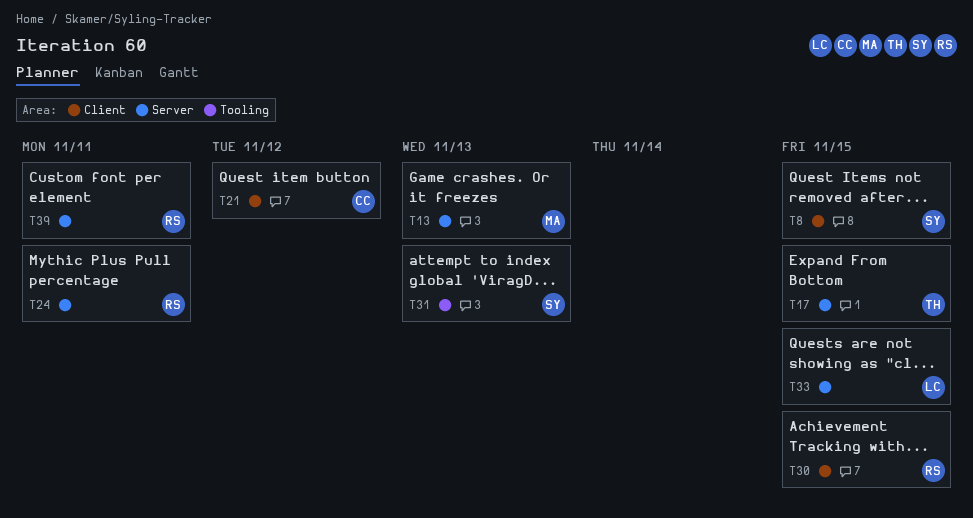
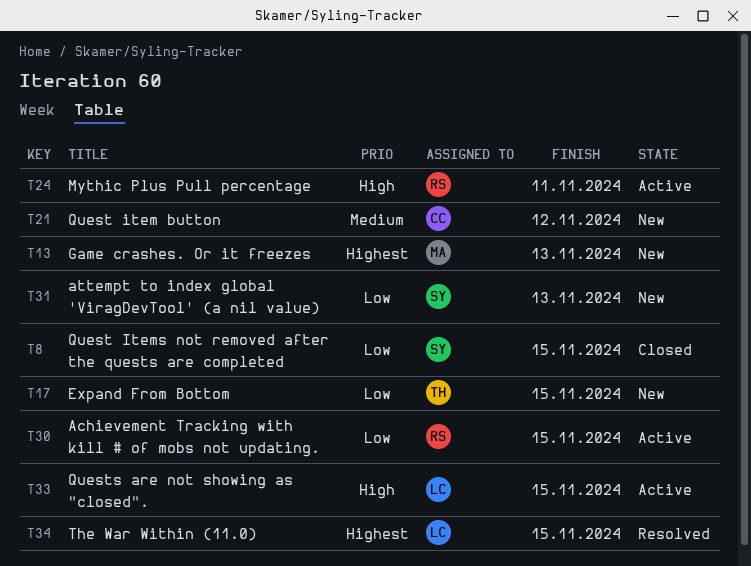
T34: none -> present
T39: present -> none

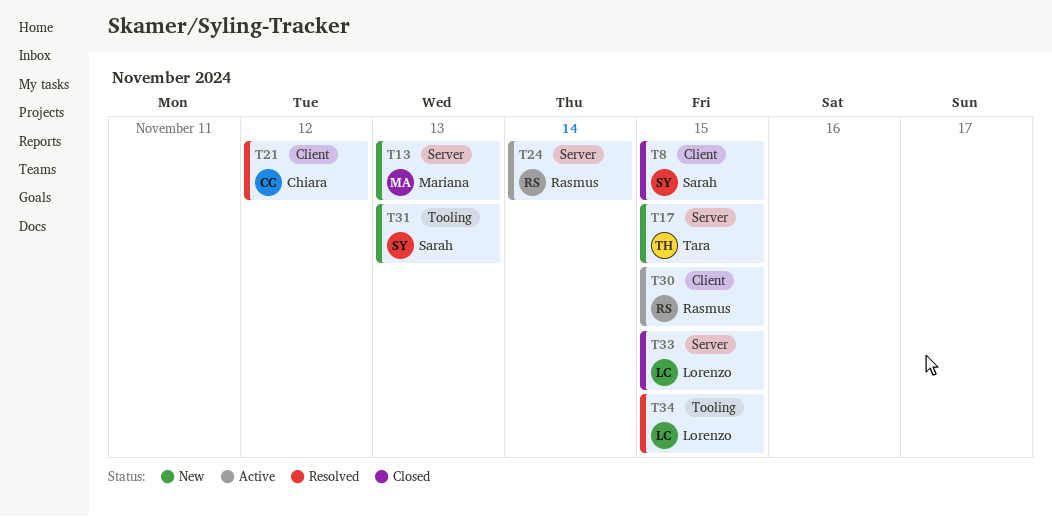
T21, status: New -> Resolved
T24, due: Nov 11 -> Nov 14
T33, status: Active -> Closed

